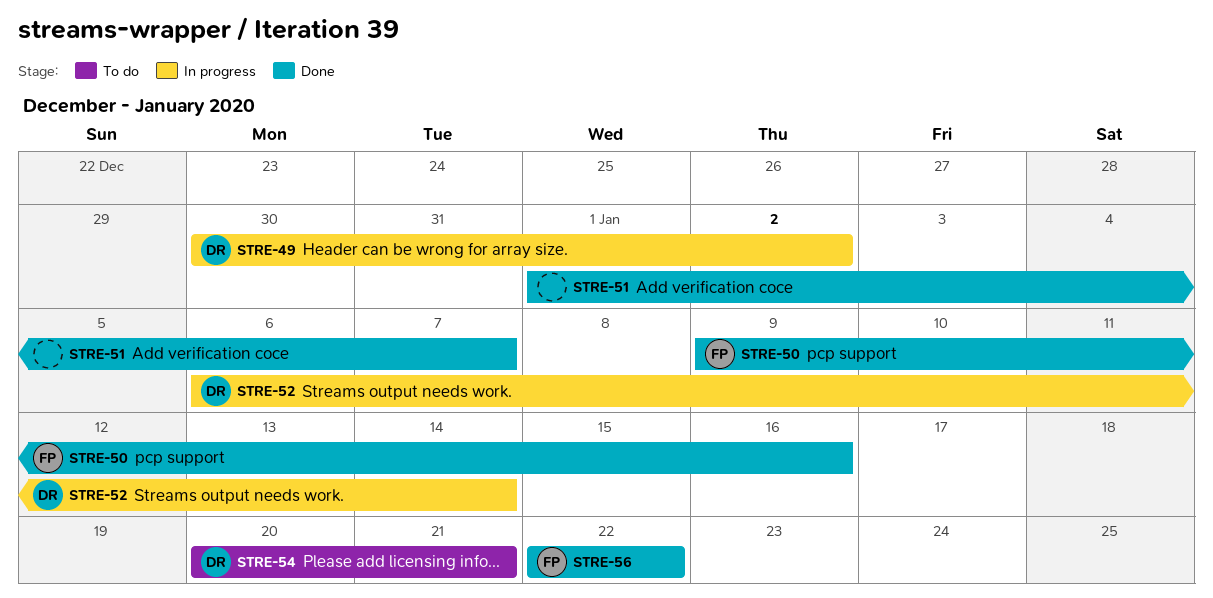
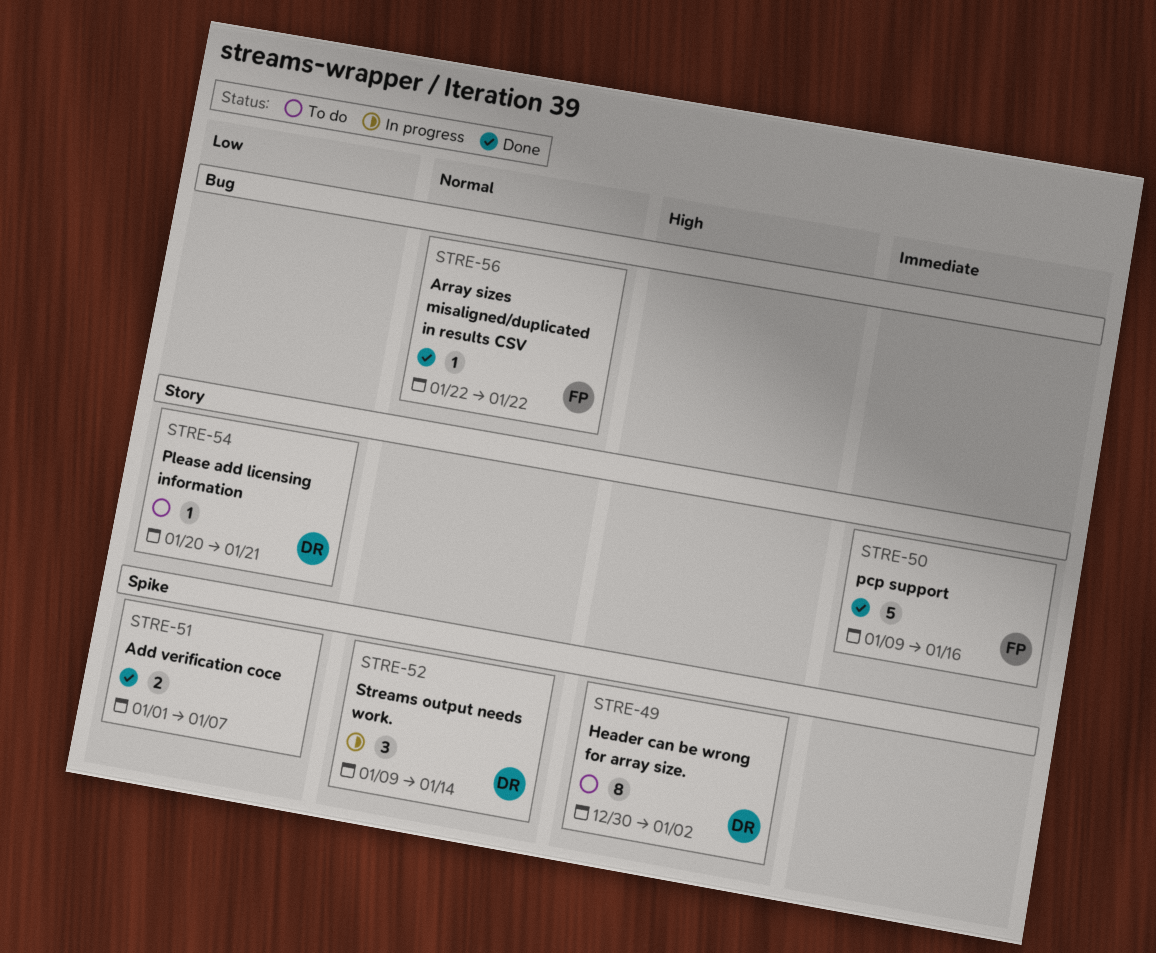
STRE-49, status: In progress -> To do
STRE-52, start: Jan 6 -> Jan 9

